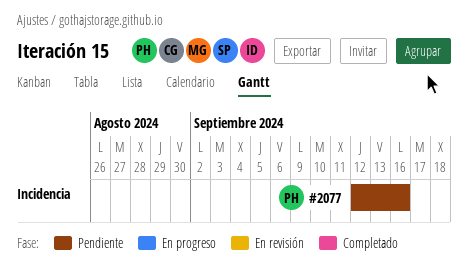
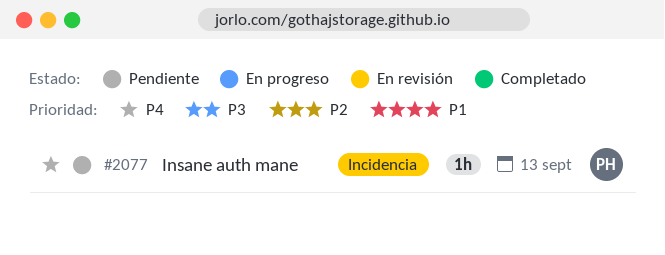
#2077, due: Sep 16 -> Sep 13

